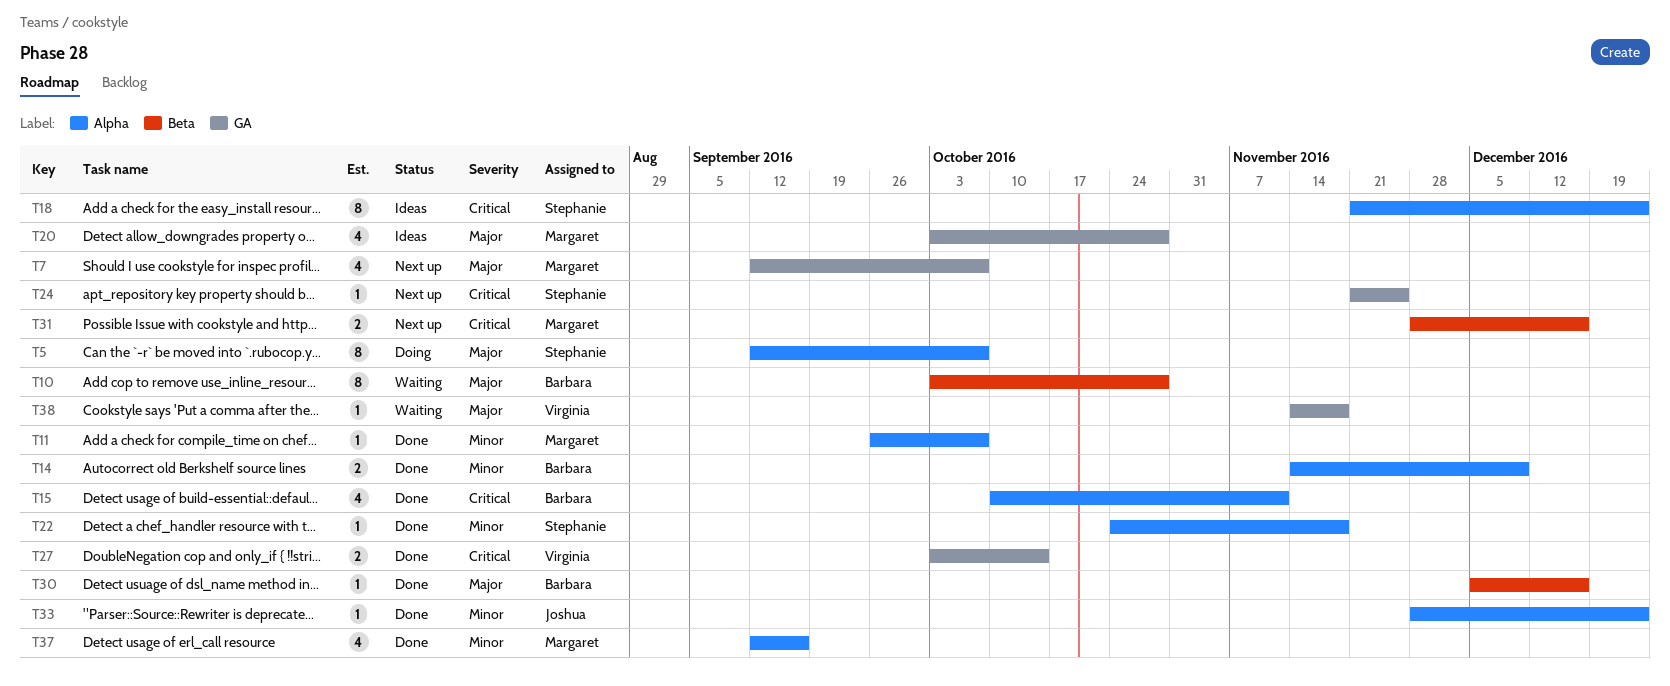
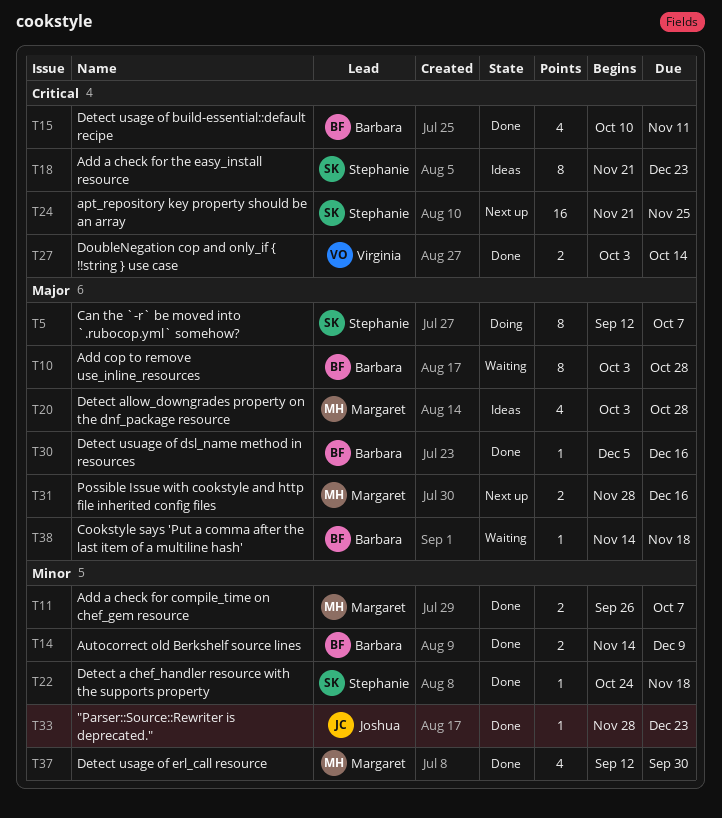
T7: present -> none
T11, estimate: 1 -> 2
T24, estimate: 1 -> 16
T31, priority: Critical -> Major
T37, due: Sep 16 -> Sep 30
T38, owner: Virginia -> Barbara

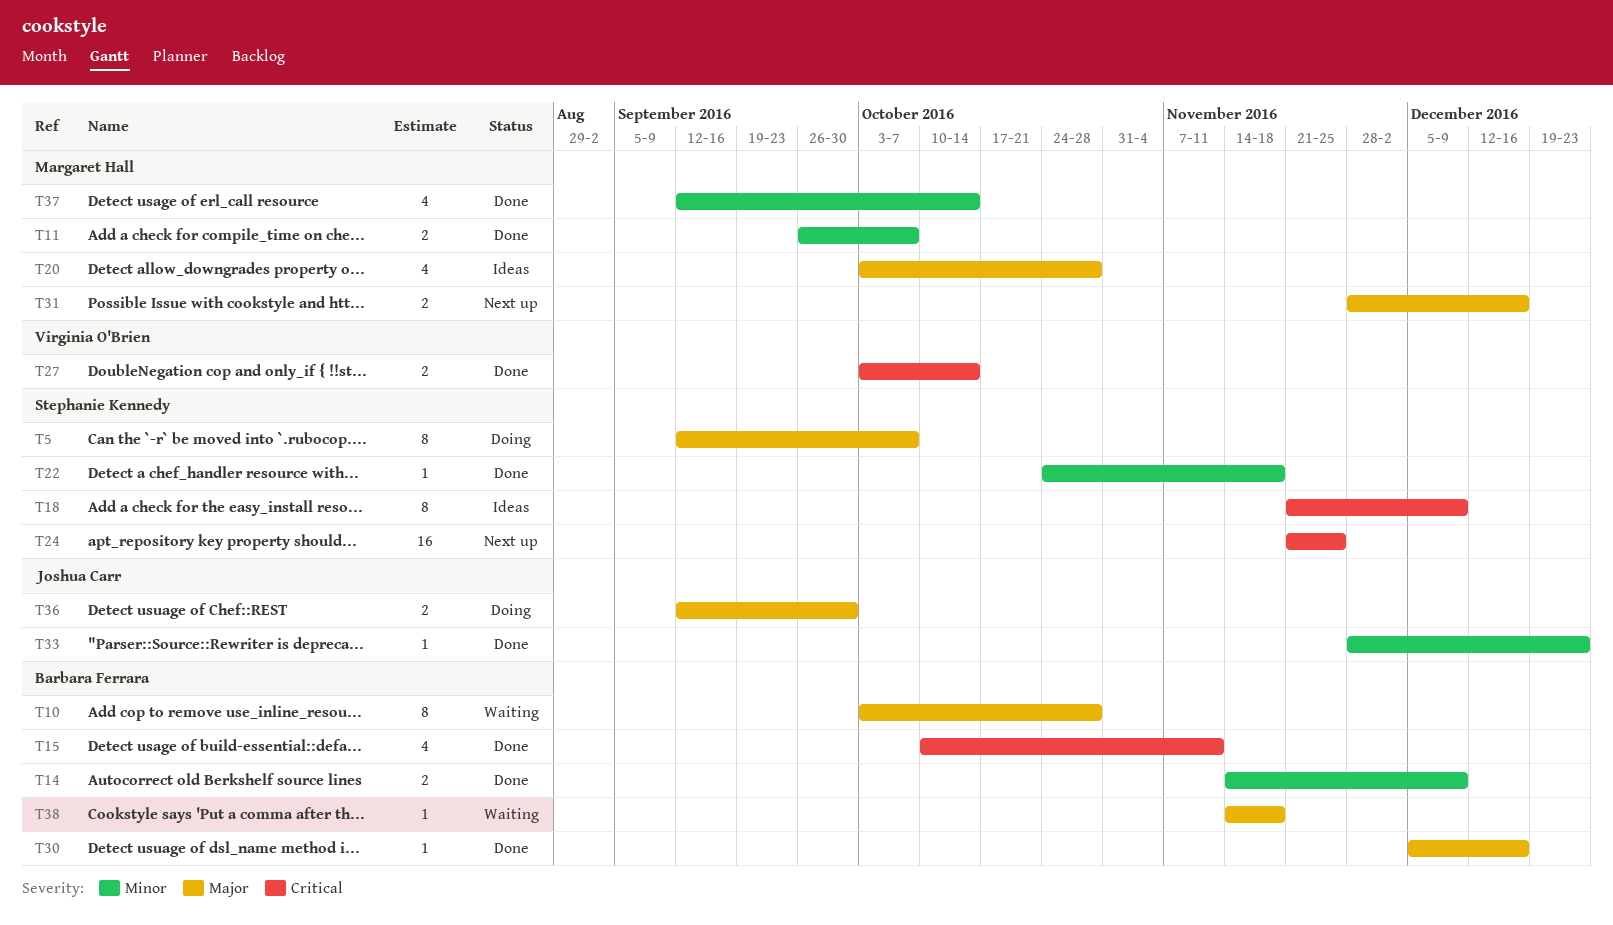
T18, due: Dec 23 -> Dec 9
T36: none -> present
T37, due: Sep 30 -> Oct 14

